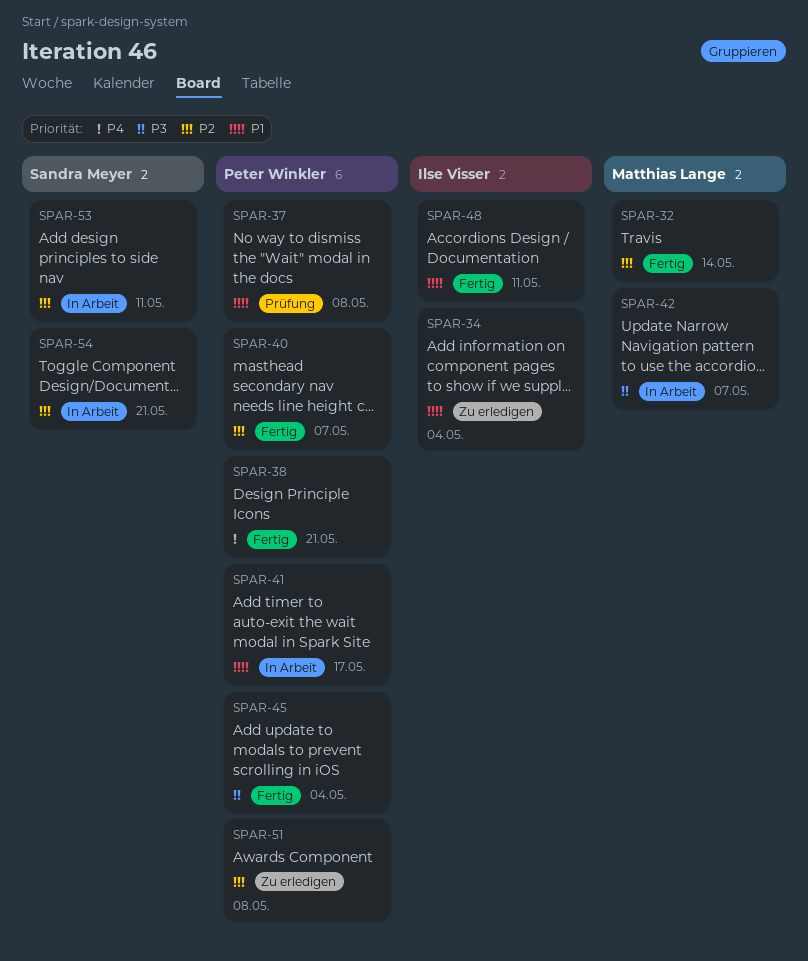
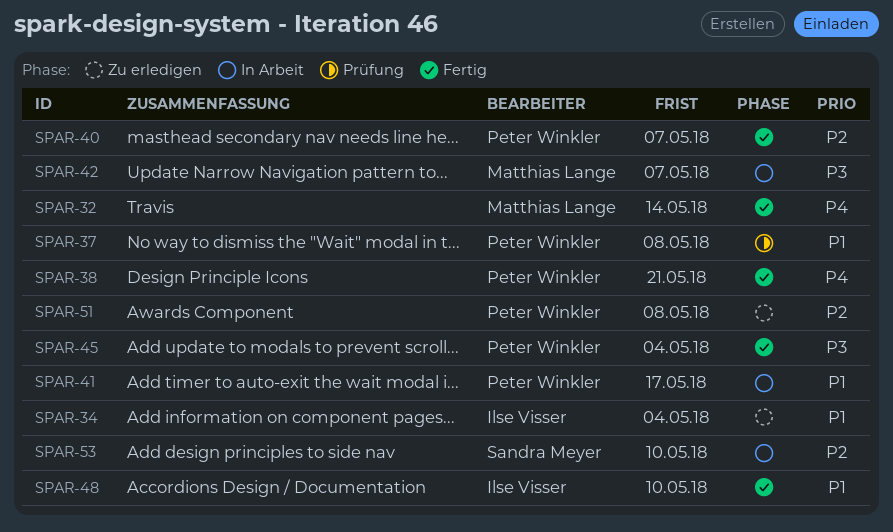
SPAR-32, priority: P2 -> P4
SPAR-48, due: May 11 -> May 10
SPAR-53, due: May 11 -> May 10
SPAR-54: present -> none

